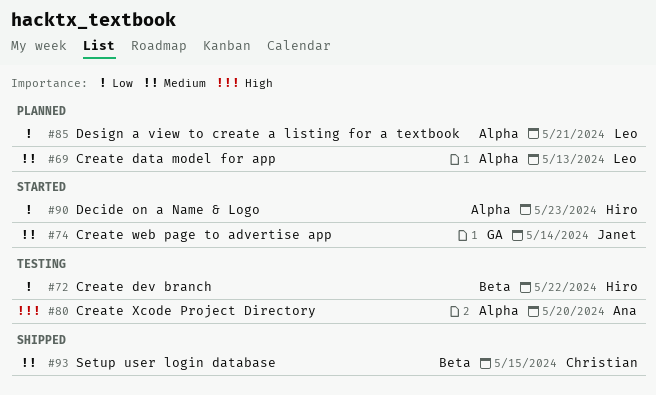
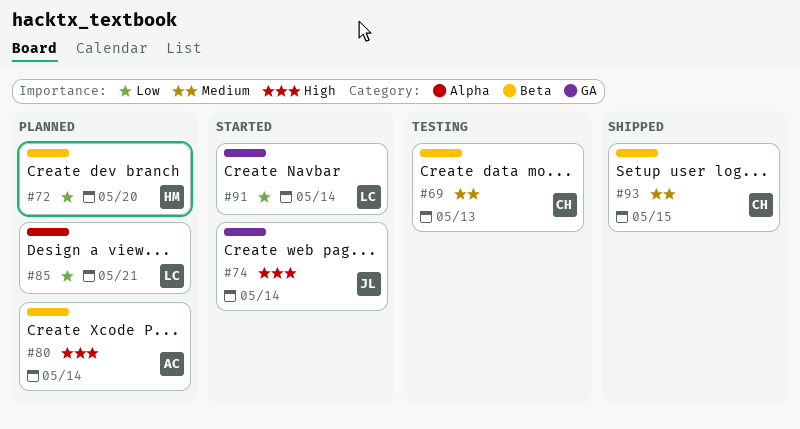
#69, status: Planned -> Testing
#69, owner: Leo -> Christian
#69, label: Alpha -> Beta
#72, status: Testing -> Planned
#72, due: May 22 -> May 20
#74, priority: Medium -> High
#80, status: Testing -> Planned
#80, label: Alpha -> Beta
#80, due: May 20 -> May 14
#90: present -> none
#91: none -> present

